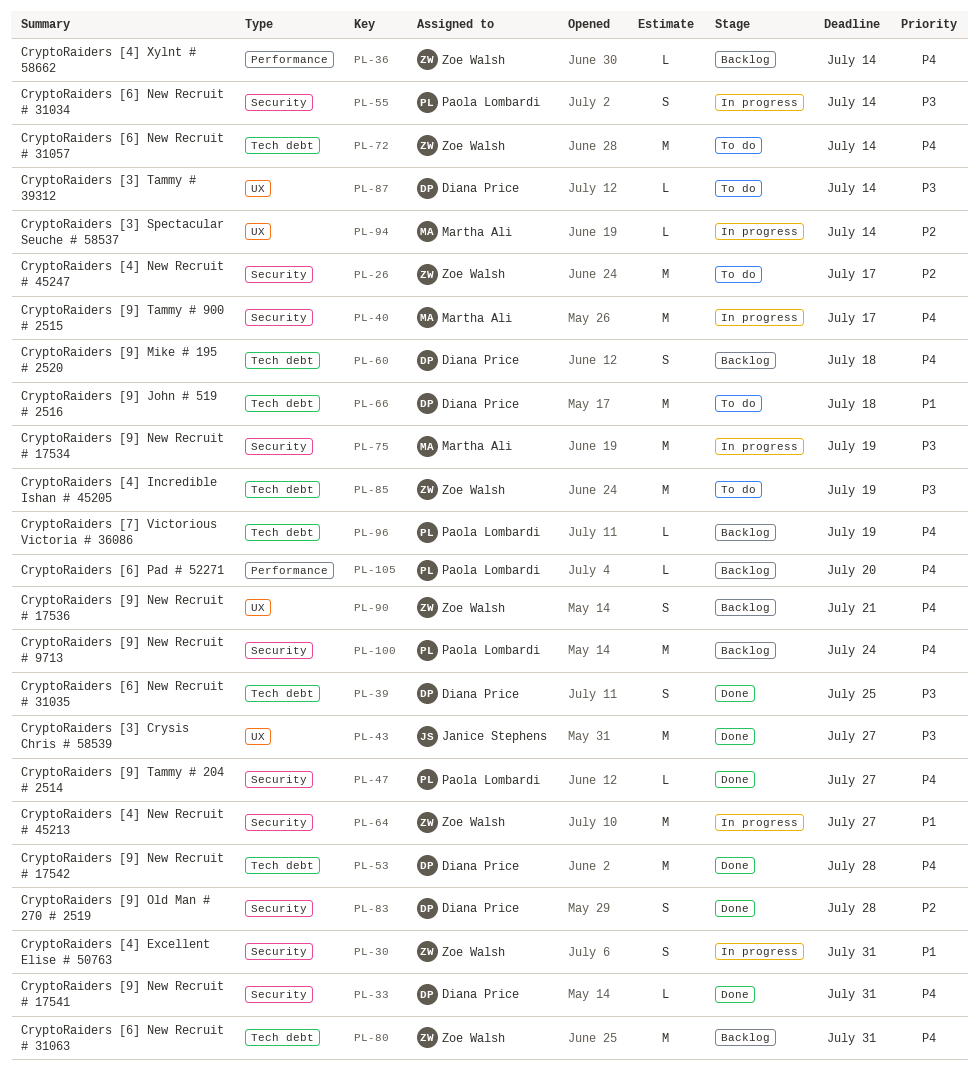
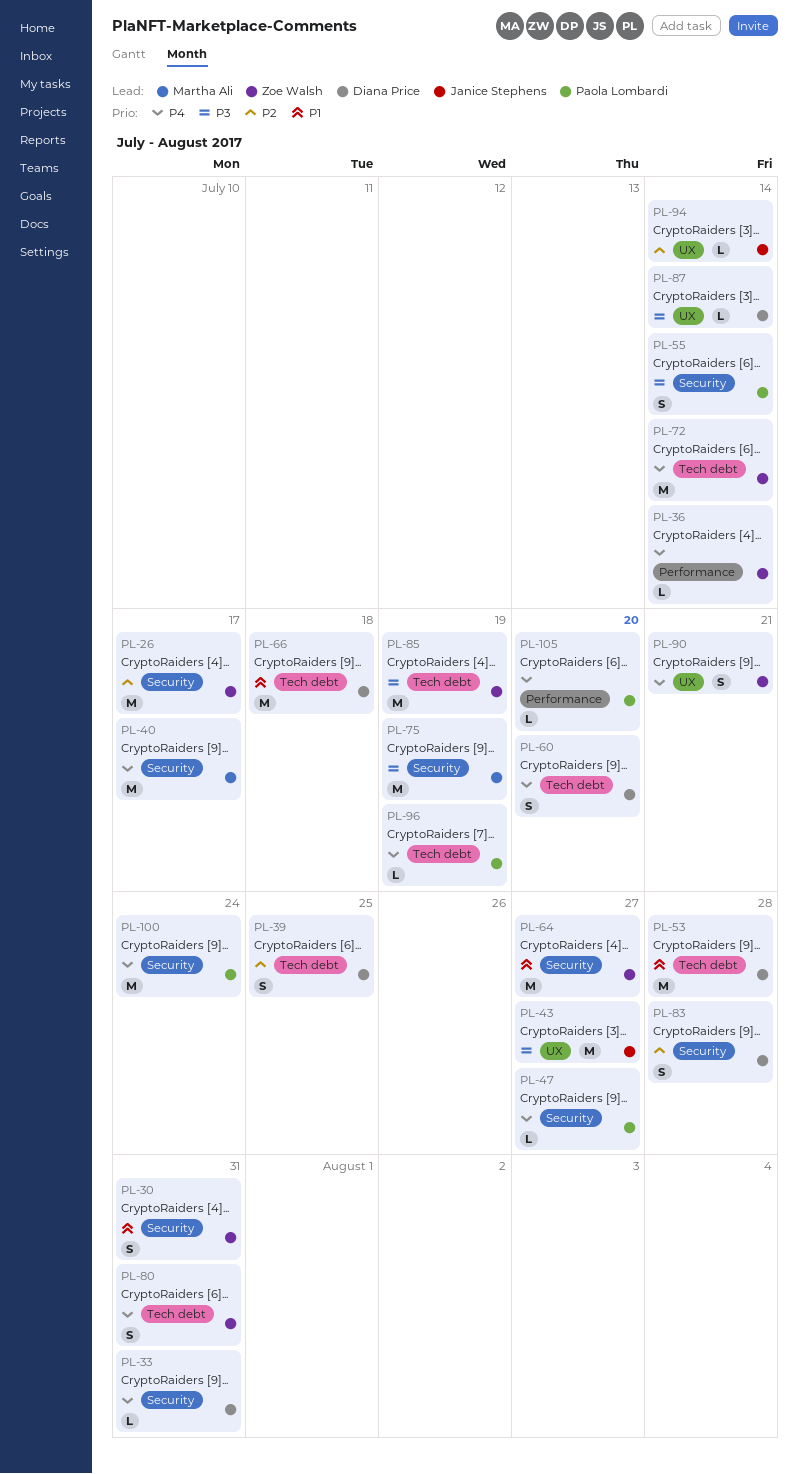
PL-39, priority: P3 -> P2
PL-53, priority: P4 -> P1
PL-60, due: Jul 18 -> Jul 20
PL-80, estimate: M -> S
PL-94, owner: Martha Ali -> Janice Stephens

